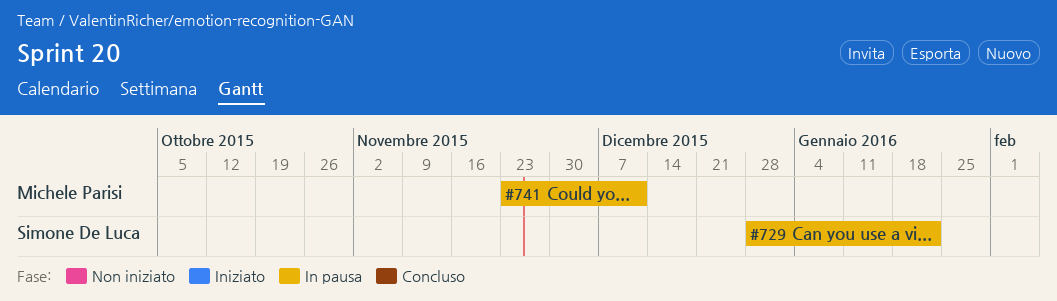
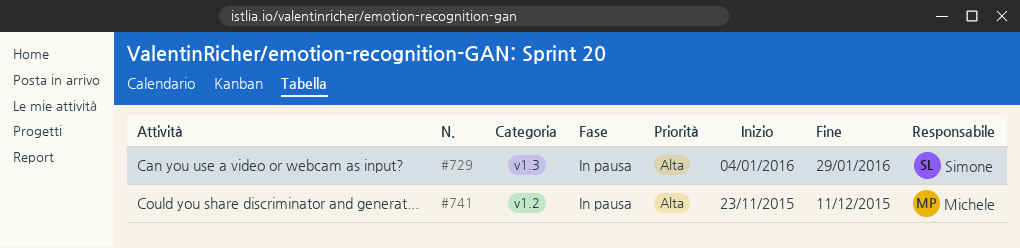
#729, start: Dec 28 -> Jan 4
#729, due: Jan 22 -> Jan 29

